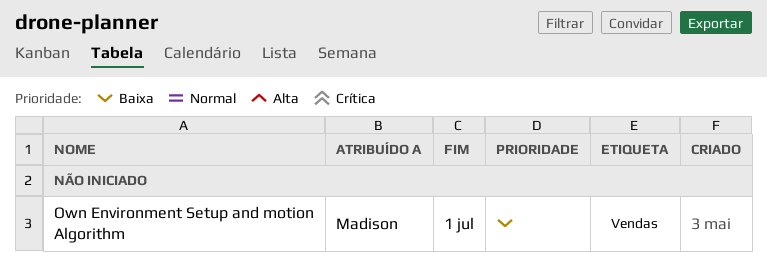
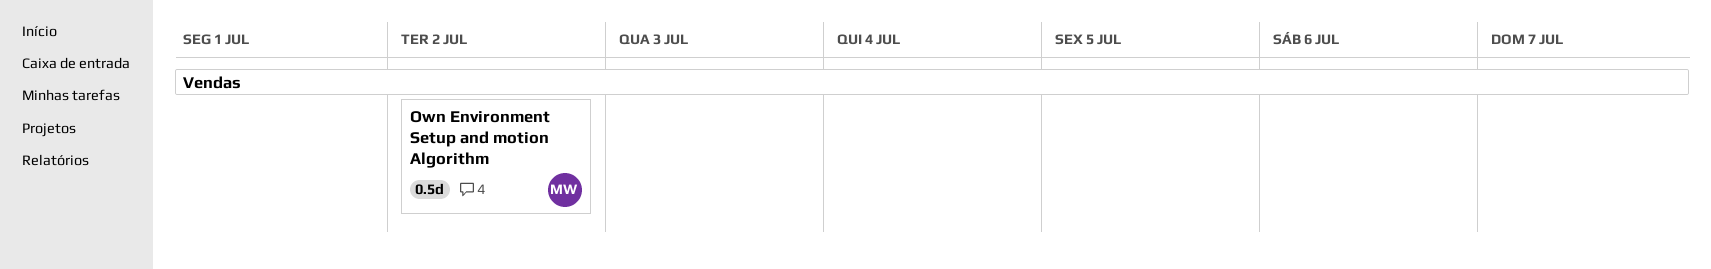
Own Environment Setup and motion Algorithm, due: Jul 1 -> Jul 2

